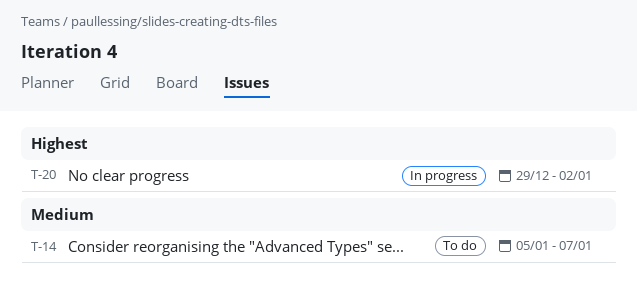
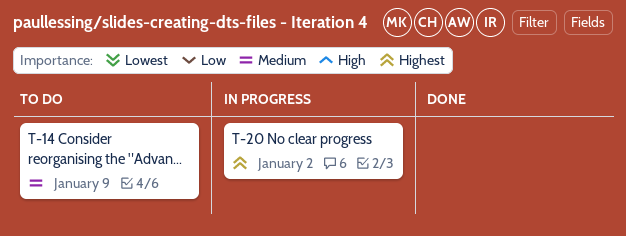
T-14, due: Jan 7 -> Jan 9

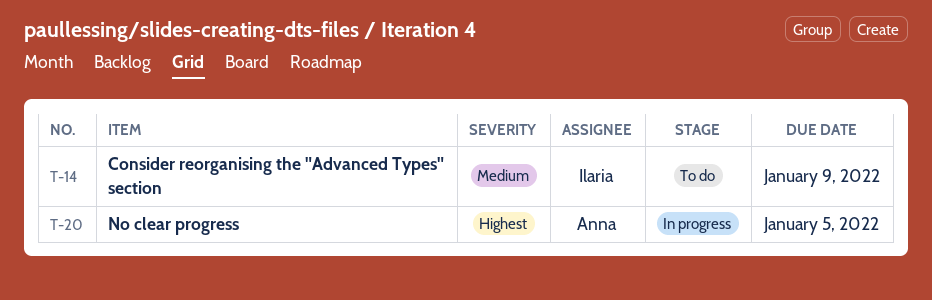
T-20, due: Jan 2 -> Jan 5

